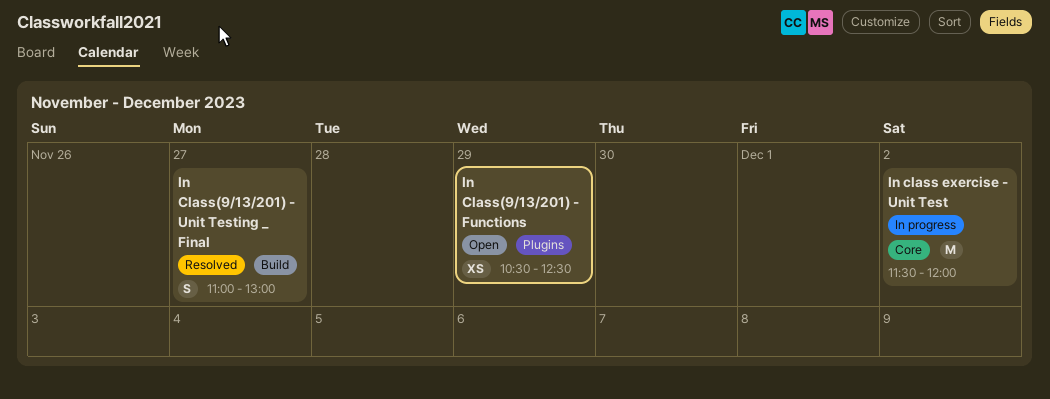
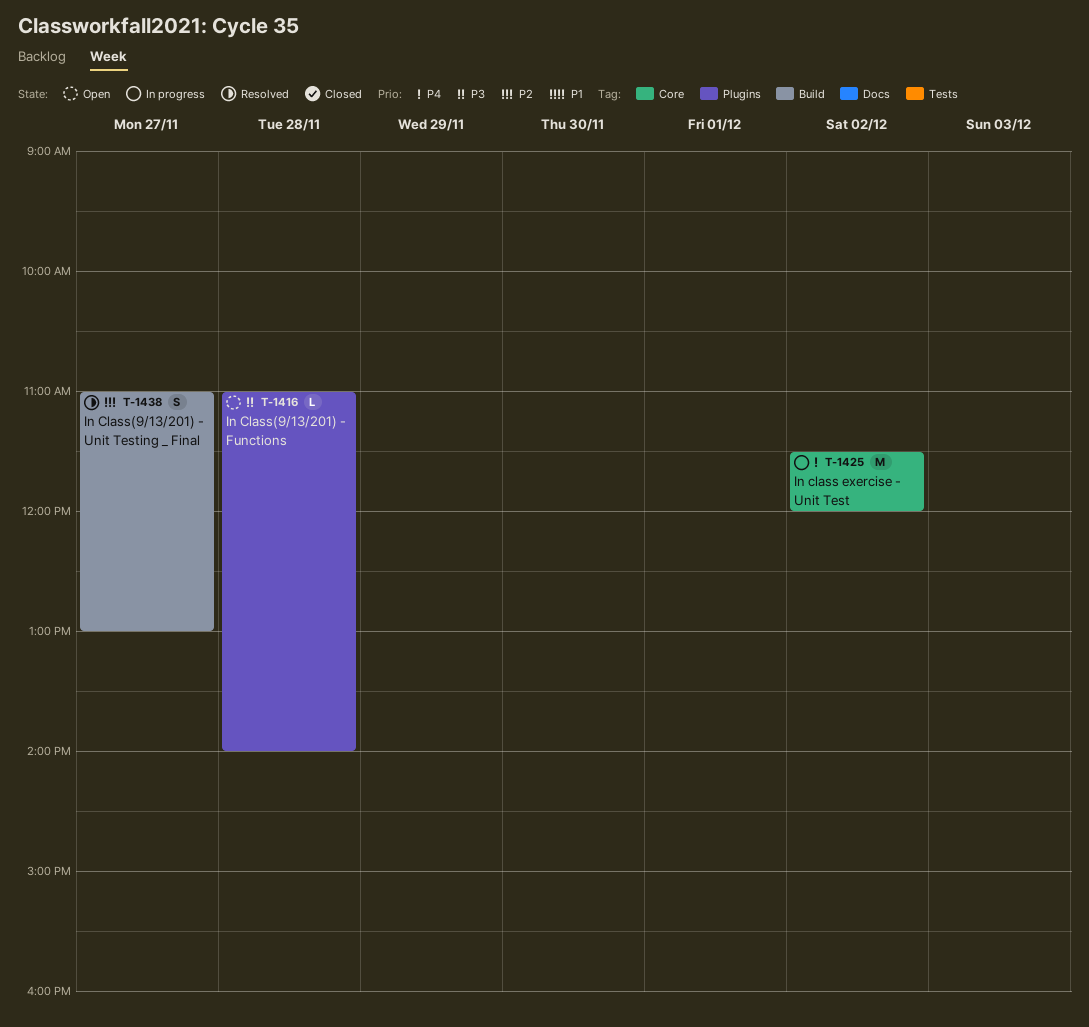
In Class(9/13/201) - Functions, estimate: XS -> L
In Class(9/13/201) - Functions, day: Nov 29 -> Nov 28
In Class(9/13/201) - Functions, begins: 10:30 -> 11:00
In Class(9/13/201) - Functions, ends: 12:30 -> 14:00

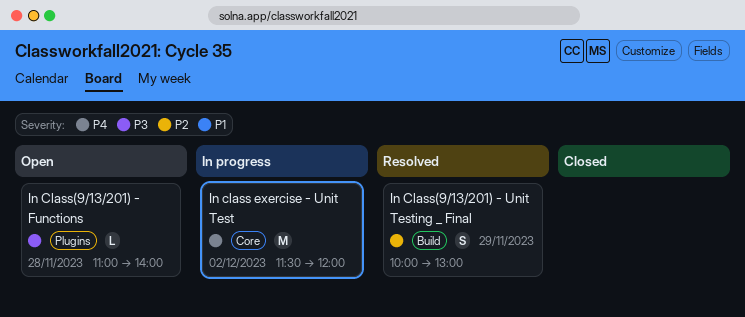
In Class(9/13/201) - Unit Testing _ Final, day: Nov 27 -> Nov 29
In Class(9/13/201) - Unit Testing _ Final, begins: 11:00 -> 10:00

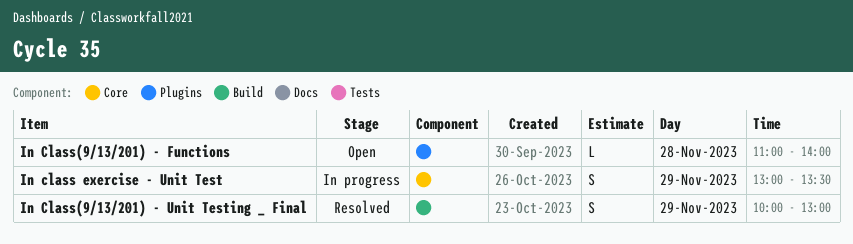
In class exercise - Unit Test, estimate: M -> S
In class exercise - Unit Test, day: Dec 2 -> Nov 29
In class exercise - Unit Test, begins: 11:30 -> 13:00
In class exercise - Unit Test, ends: 12:00 -> 13:30

